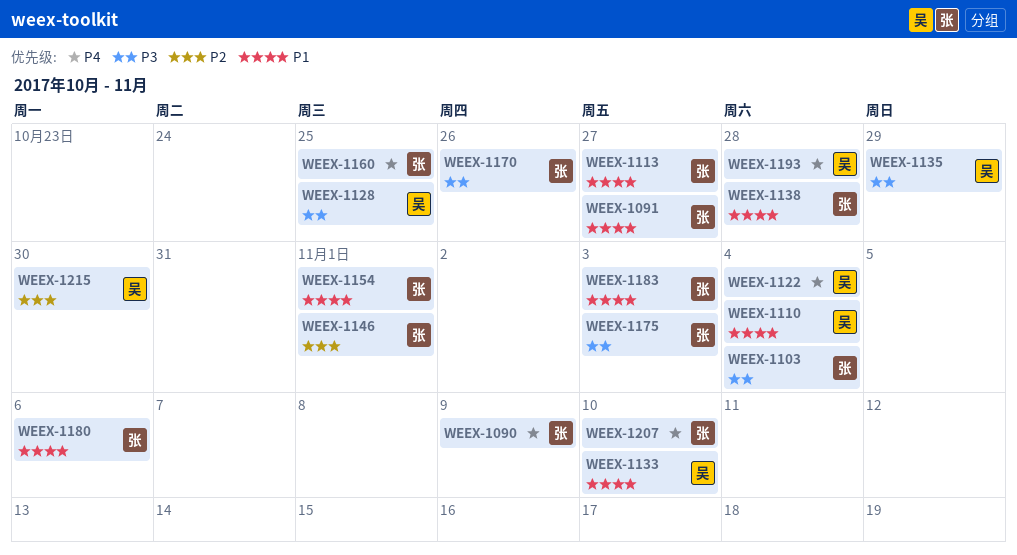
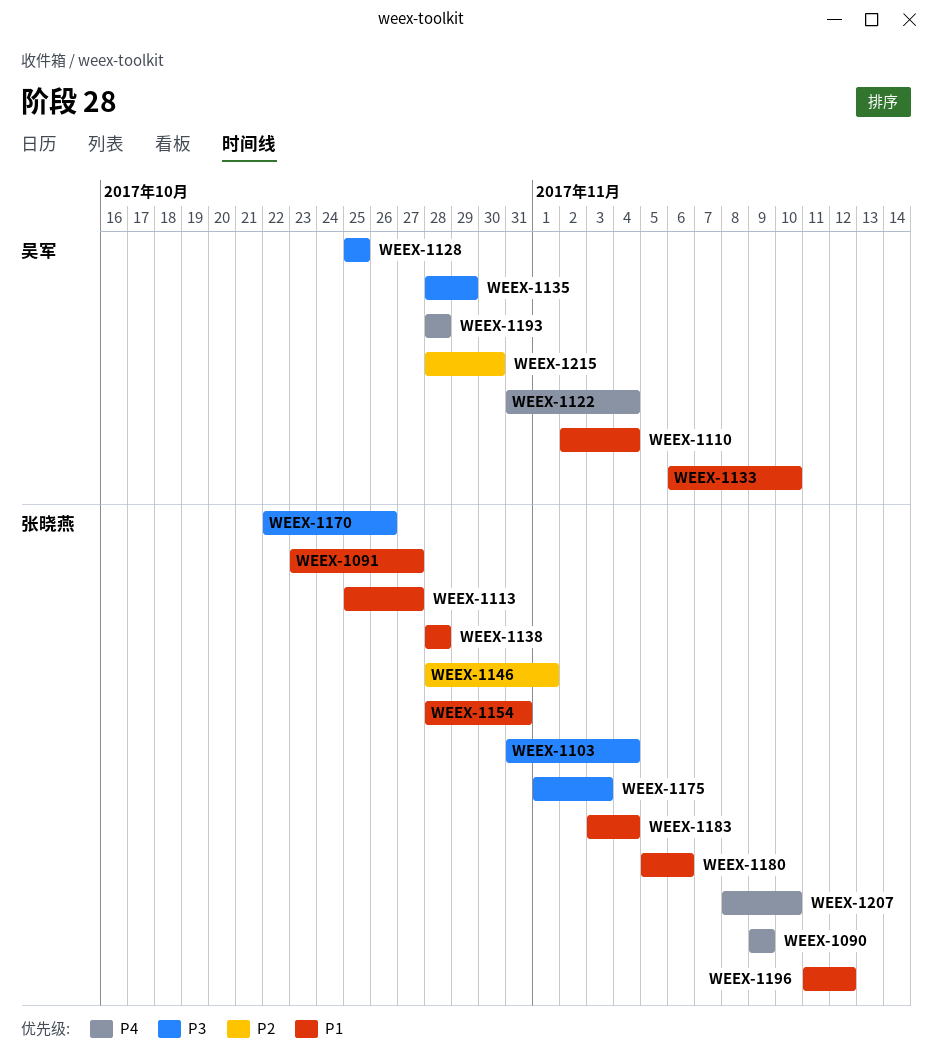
WEEX-1154, due: Nov 1 -> Oct 31
WEEX-1160: present -> none
WEEX-1183, due: Nov 3 -> Nov 4
WEEX-1196: none -> present

